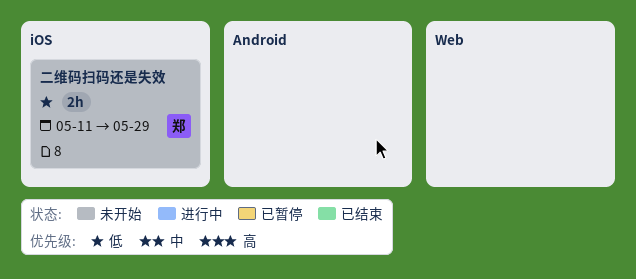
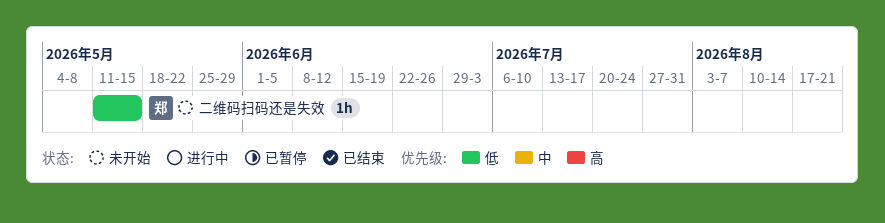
二维码扫码还是失效, estimate: 2h -> 1h
二维码扫码还是失效, due: May 29 -> May 15

